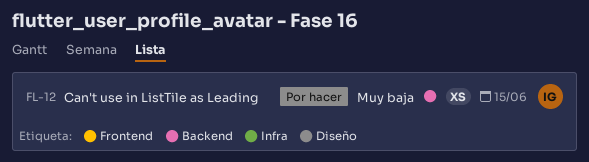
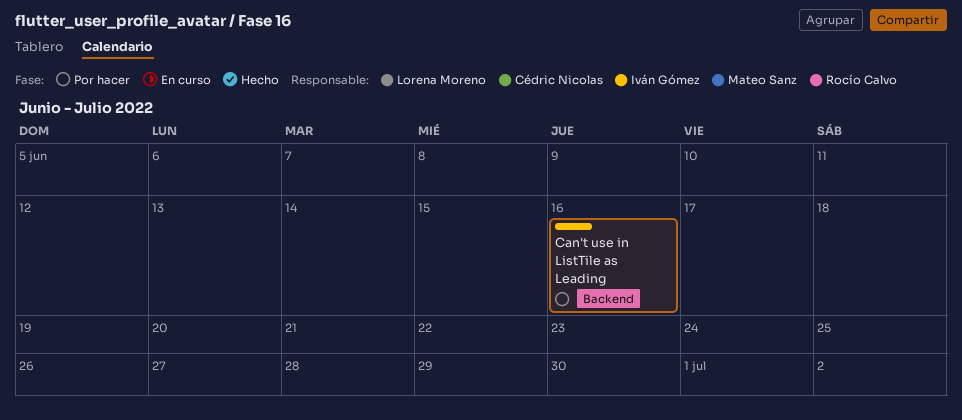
Can't use in ListTile as Leading, due: Jun 15 -> Jun 16

